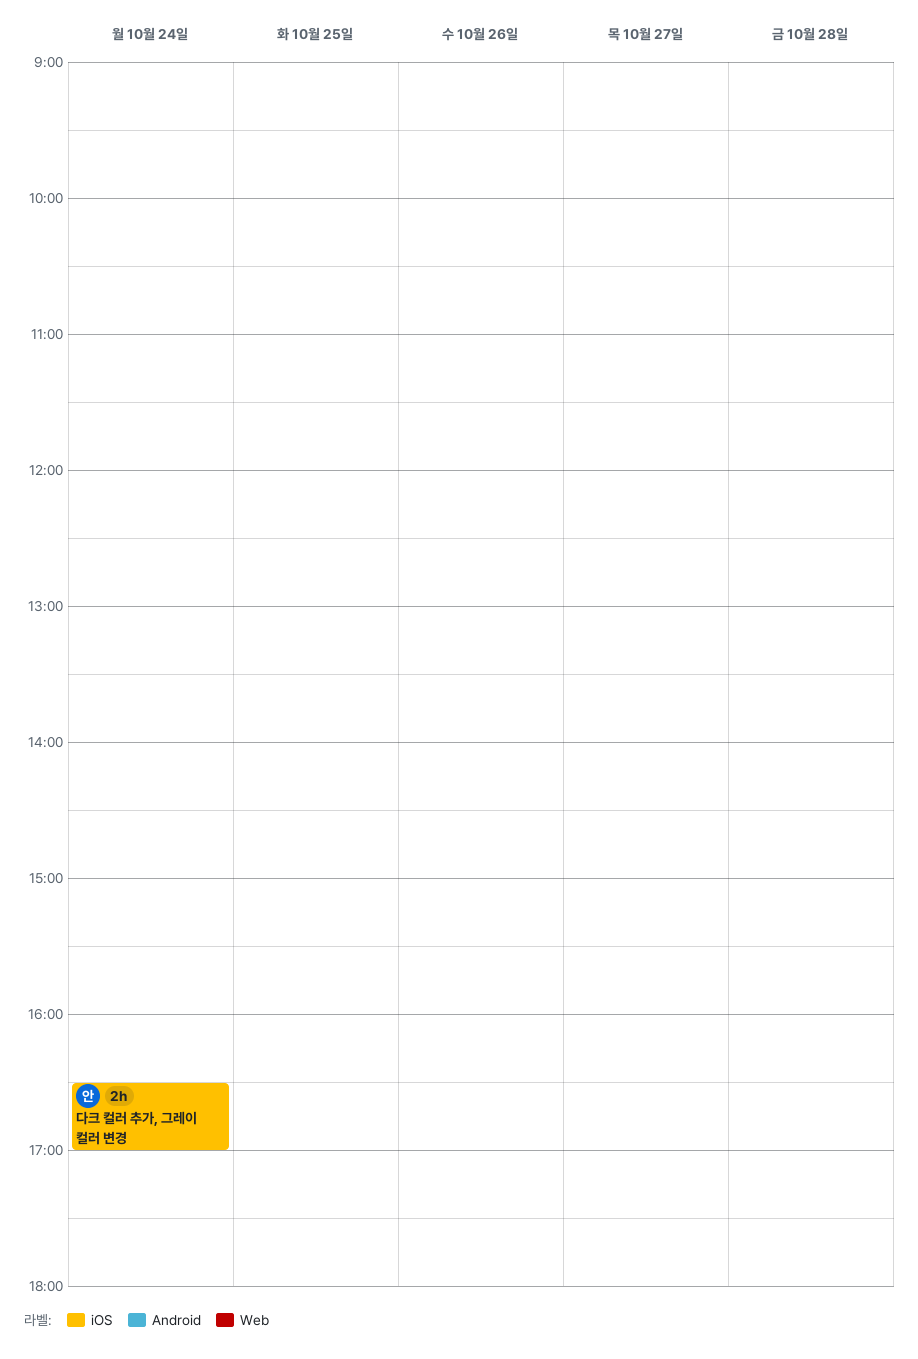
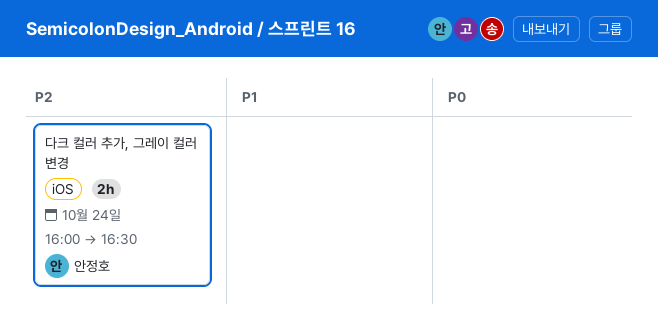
다크 컬러 추가, 그레이 컬러 변경, begins: 16:30 -> 16:00
다크 컬러 추가, 그레이 컬러 변경, ends: 17:00 -> 16:30

